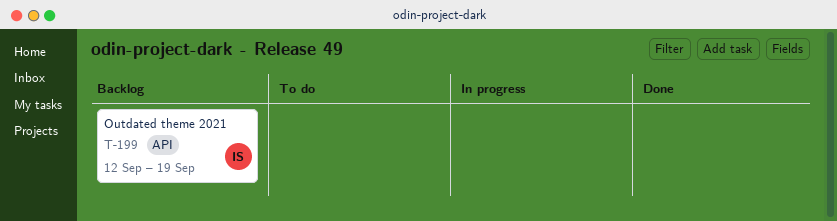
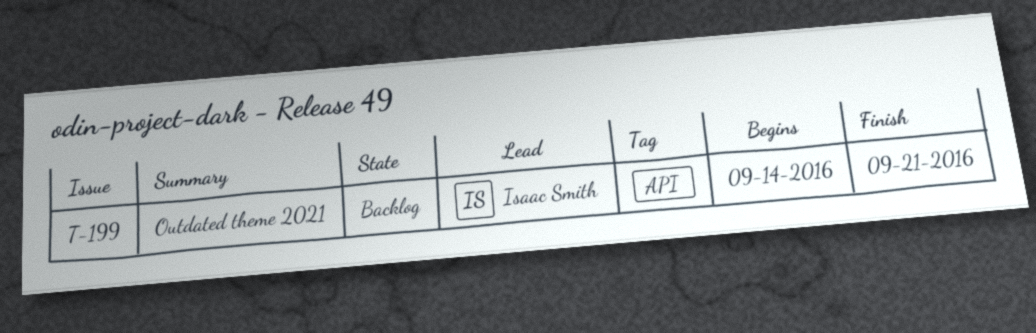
T-199, start: Sep 12 -> Sep 14
T-199, due: Sep 19 -> Sep 21

